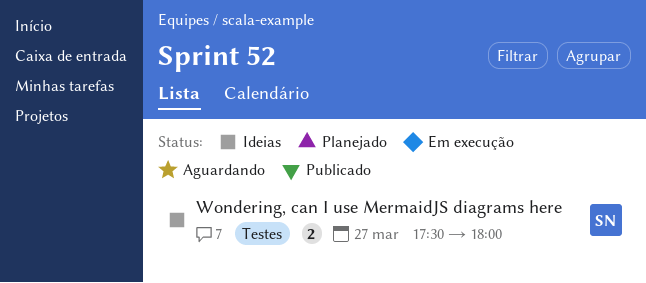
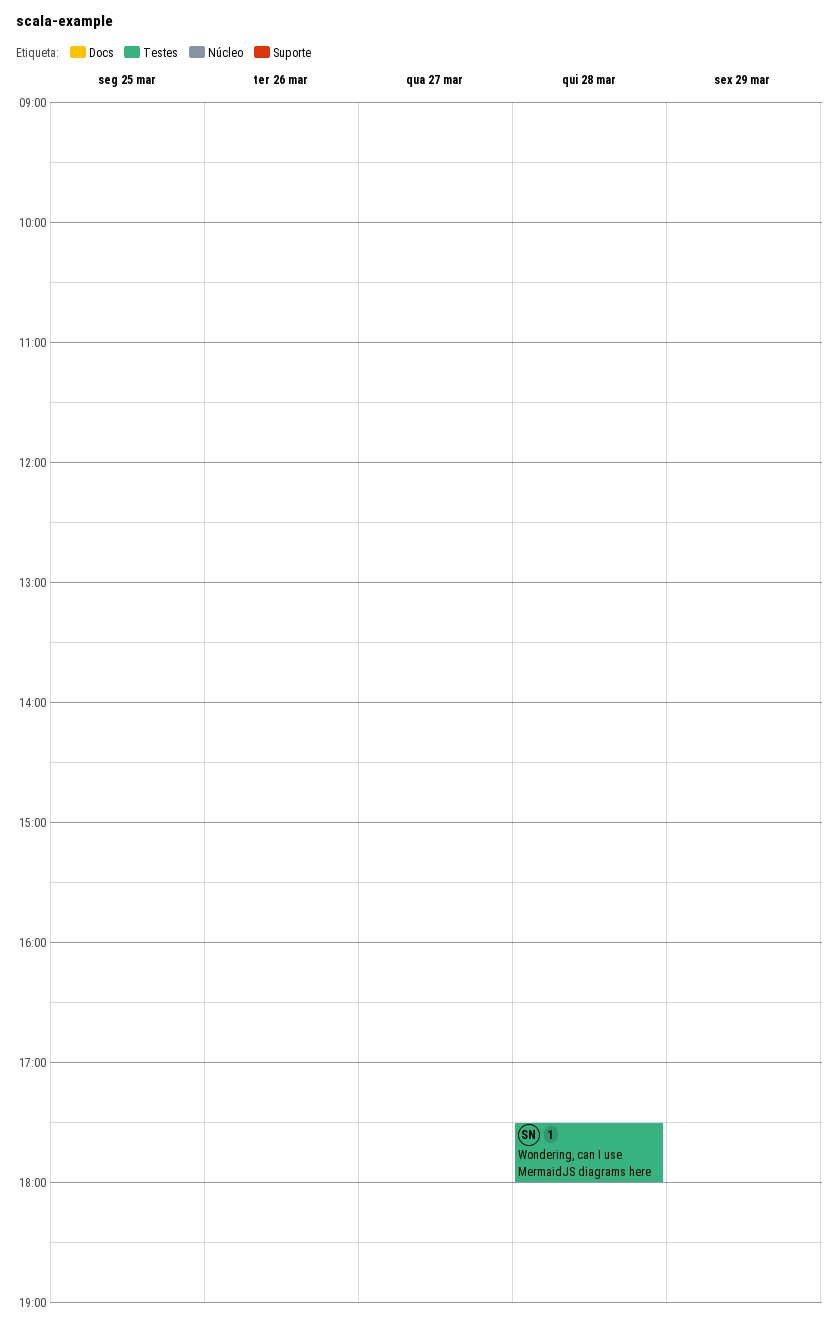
Wondering, can I use MermaidJS diagrams here, estimate: 2 -> 1
Wondering, can I use MermaidJS diagrams here, day: Mar 27 -> Mar 28

